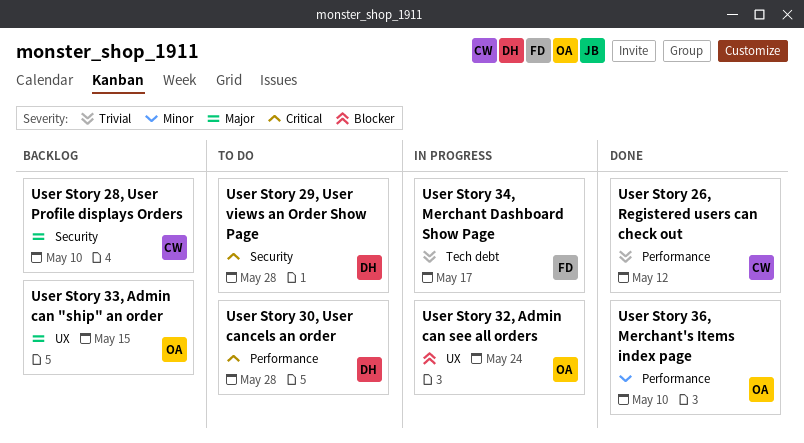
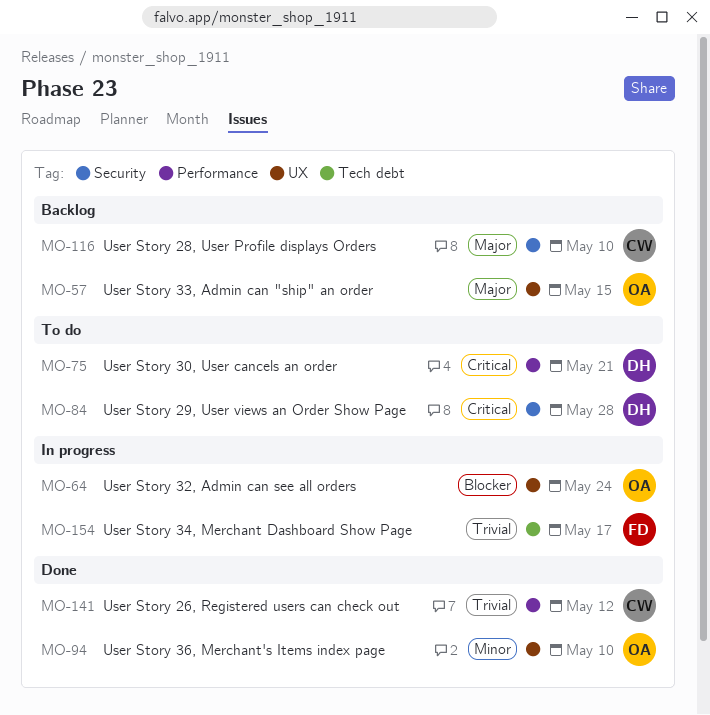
User Story 30, User cancels an order, due: May 28 -> May 21
User Story 36, Merchant's Items index page, label: Performance -> UX

